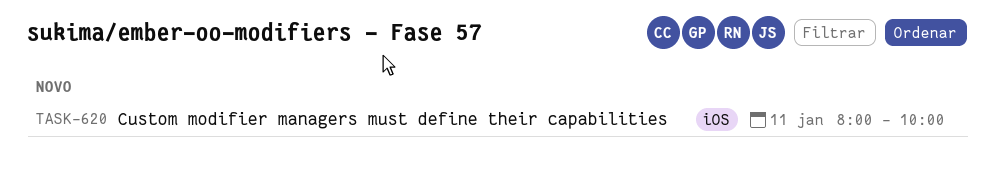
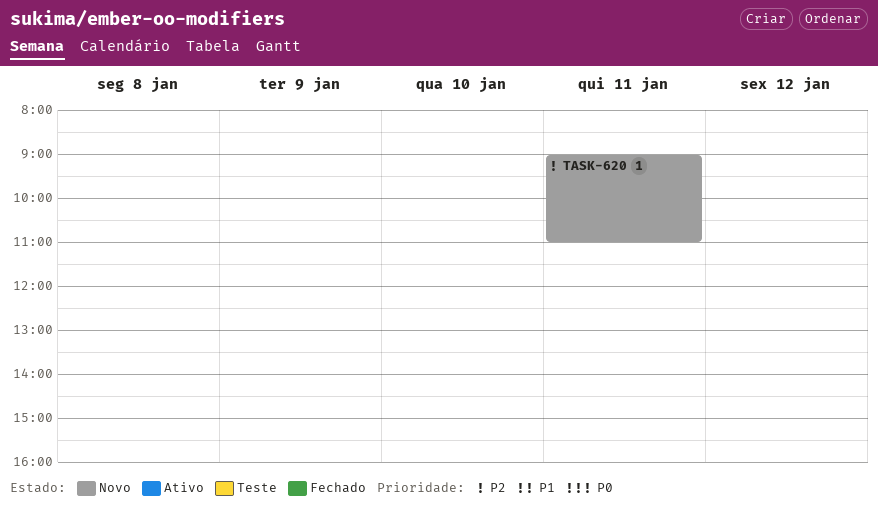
TASK-620, begins: 08:00 -> 09:00
TASK-620, ends: 10:00 -> 11:00

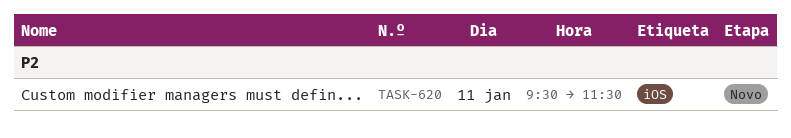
TASK-620, begins: 09:00 -> 09:30
TASK-620, ends: 11:00 -> 11:30

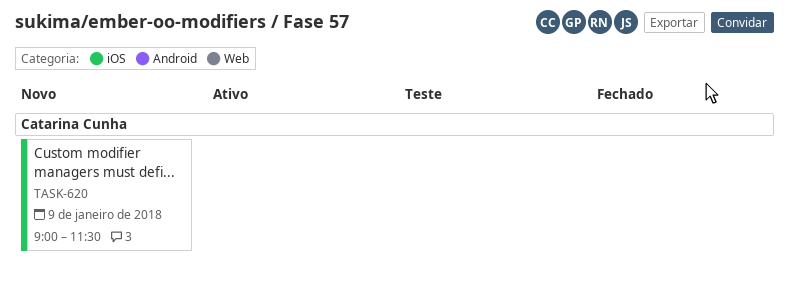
TASK-620, day: Jan 11 -> Jan 9
TASK-620, begins: 09:30 -> 09:00

